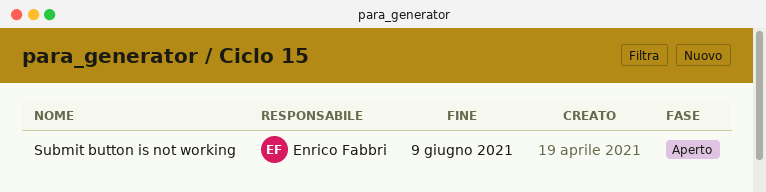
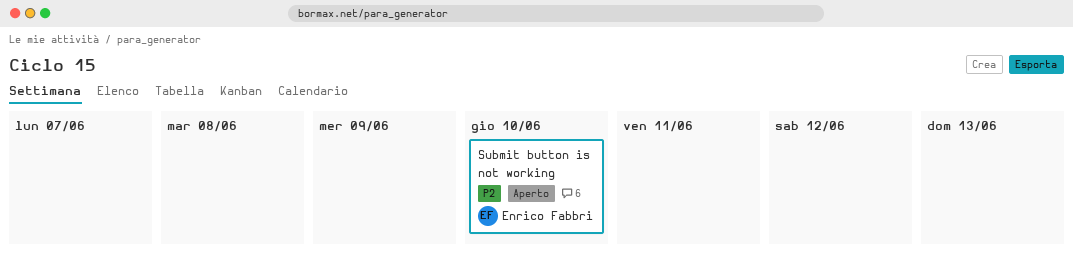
Submit button is not working, due: Jun 9 -> Jun 10

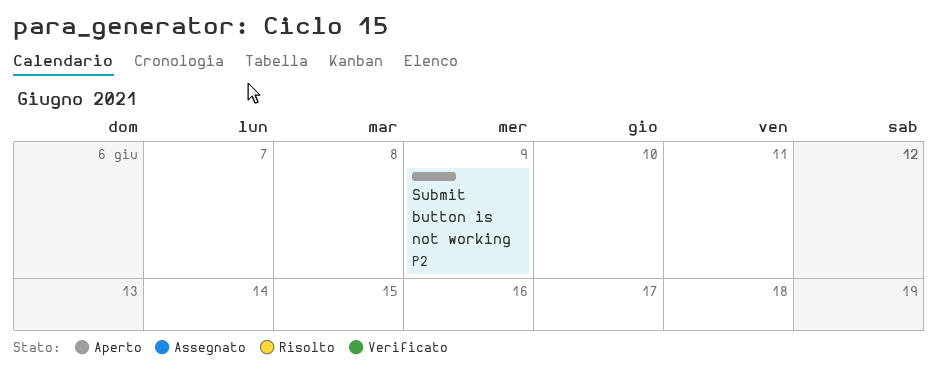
Submit button is not working, due: Jun 10 -> Jun 9

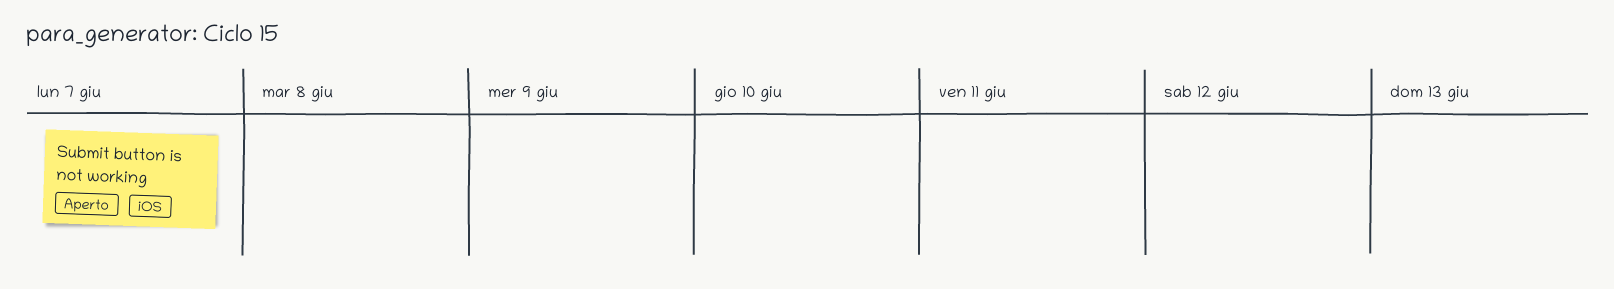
Submit button is not working, due: Jun 9 -> Jun 7

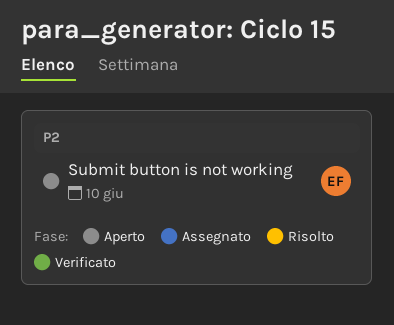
Submit button is not working, due: Jun 7 -> Jun 10

